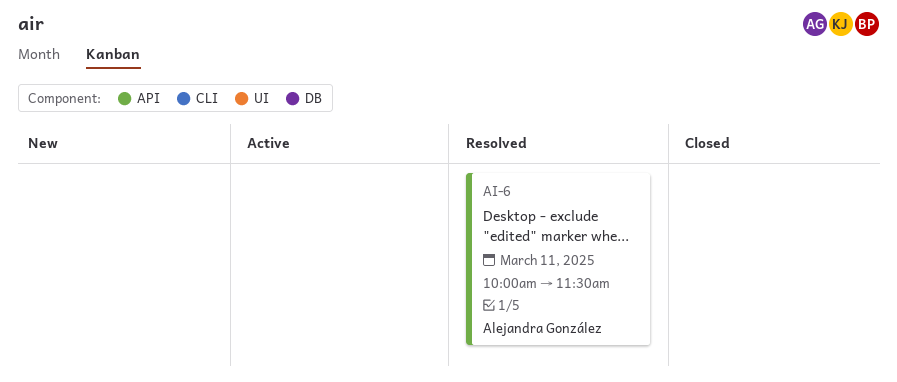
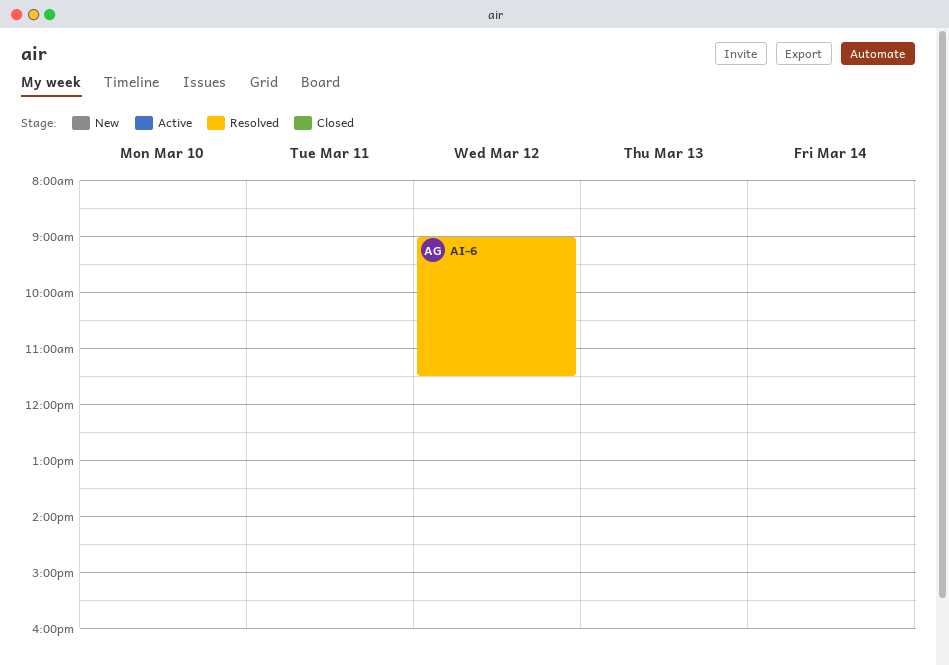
AI-6, day: Mar 11 -> Mar 12
AI-6, begins: 10:00 -> 09:00

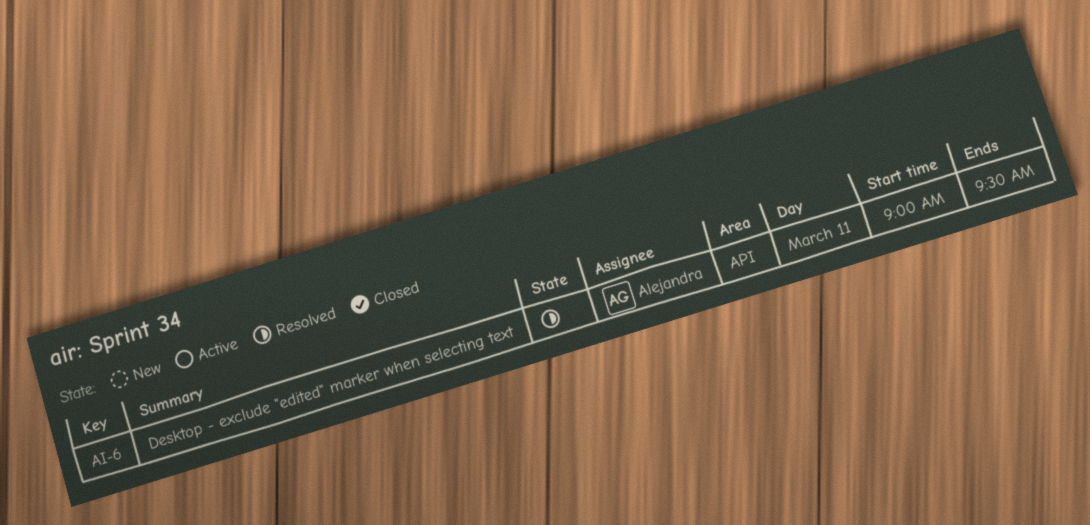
AI-6, day: Mar 12 -> Mar 11
AI-6, ends: 11:30 -> 09:30

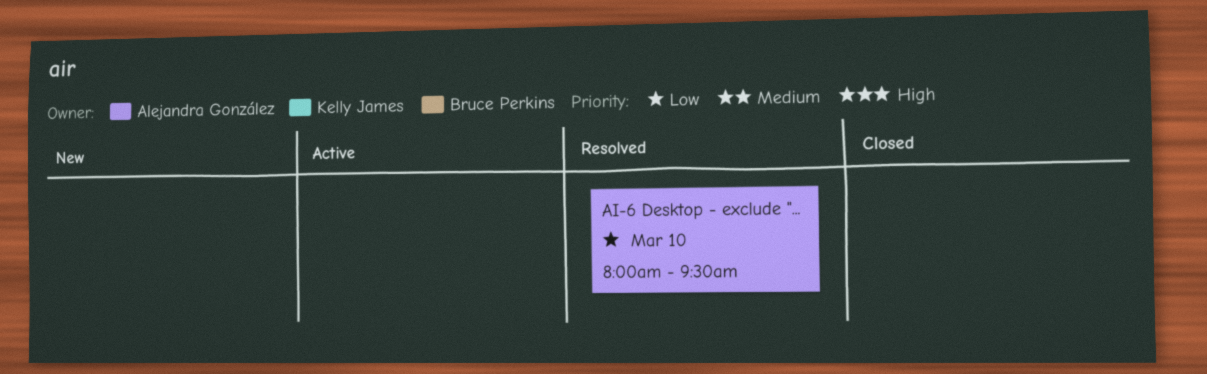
AI-6, day: Mar 11 -> Mar 10
AI-6, begins: 09:00 -> 08:00

